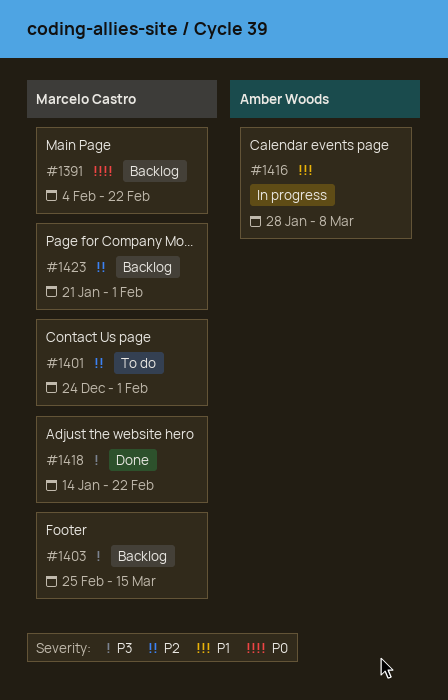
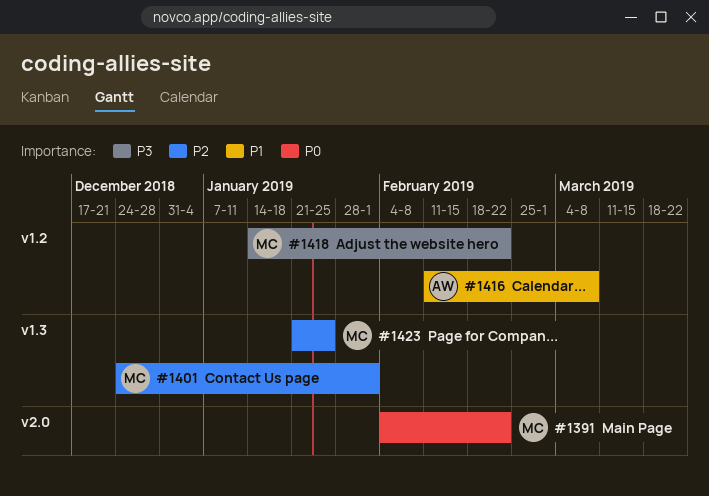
#1403: present -> none
#1416, start: Jan 28 -> Feb 11
#1423, due: Feb 1 -> Jan 25

